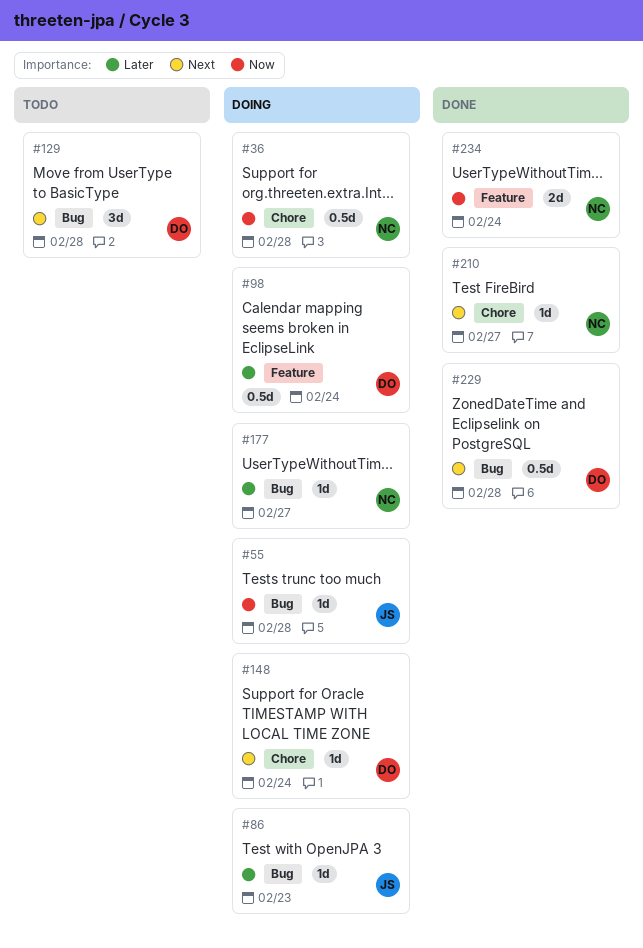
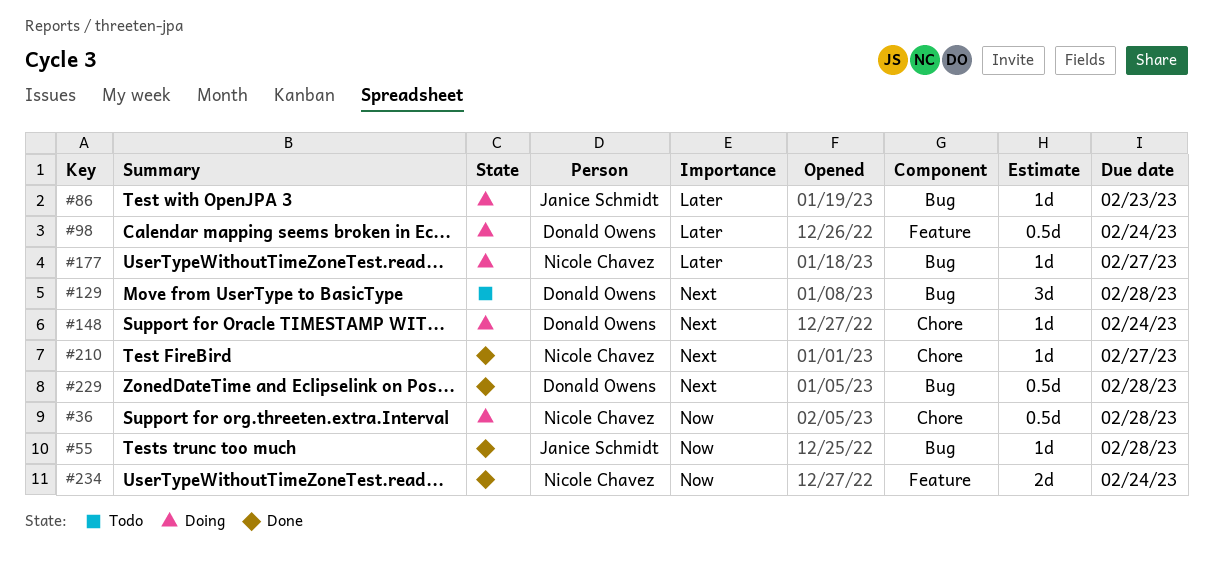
#55, status: Doing -> Done

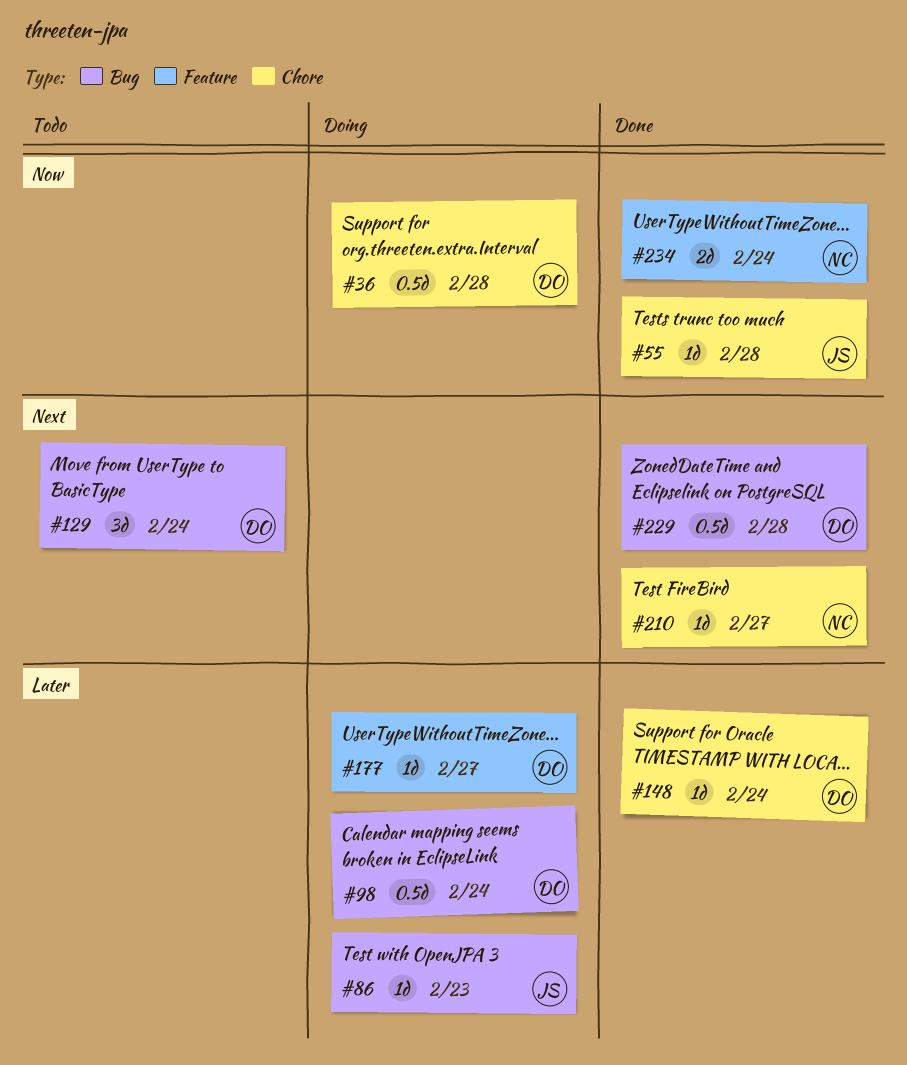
#36, owner: Nicole Chavez -> Donald Owens
#55, label: Bug -> Chore
#98, label: Feature -> Bug
#129, due: Feb 28 -> Feb 24
#148, status: Doing -> Done
#148, priority: Next -> Later
#177, owner: Nicole Chavez -> Donald Owens
#177, label: Bug -> Feature

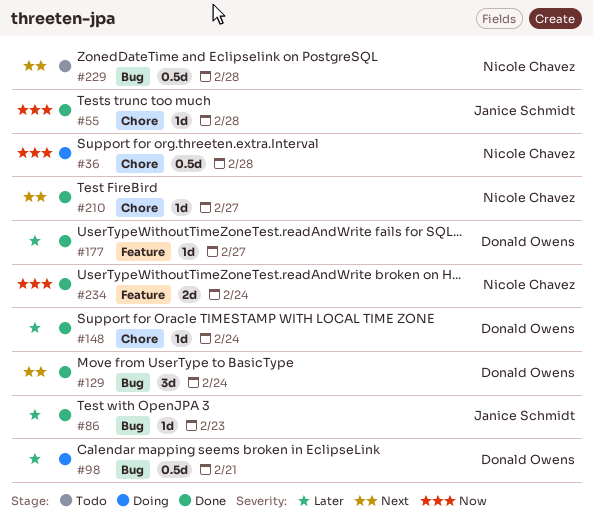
#36, owner: Donald Owens -> Nicole Chavez
#86, status: Doing -> Done
#98, due: Feb 24 -> Feb 21
#129, status: Todo -> Done
#177, status: Doing -> Done
#229, status: Done -> Todo
#229, owner: Donald Owens -> Nicole Chavez

